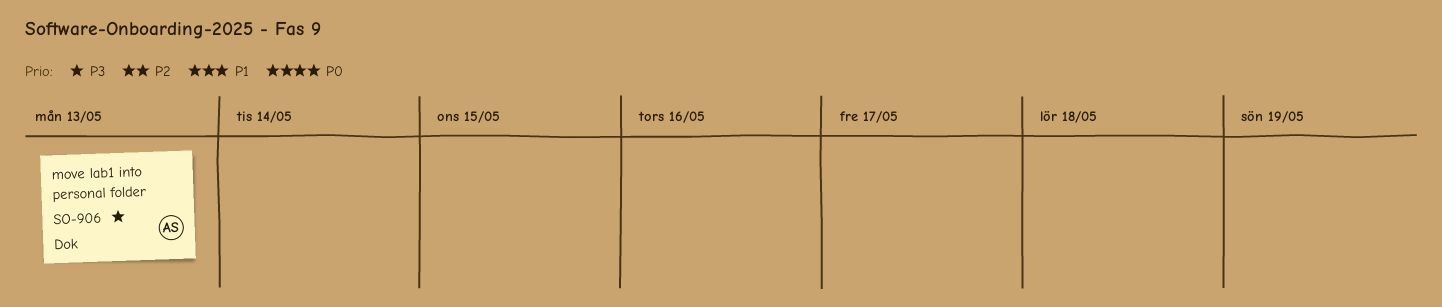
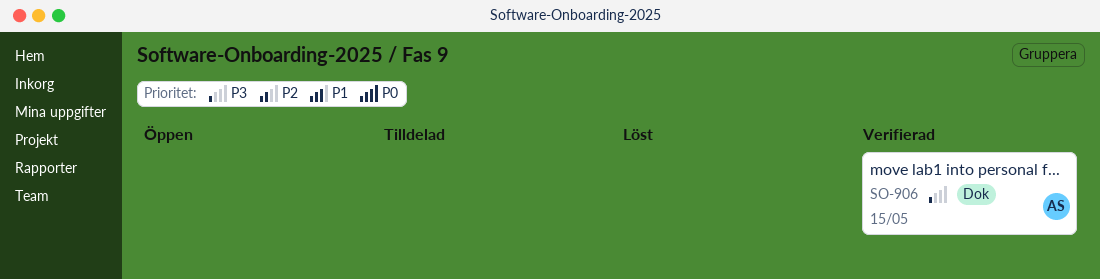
SO-906, due: May 13 -> May 15

